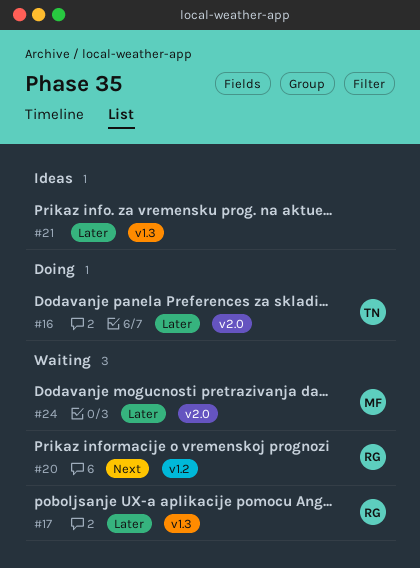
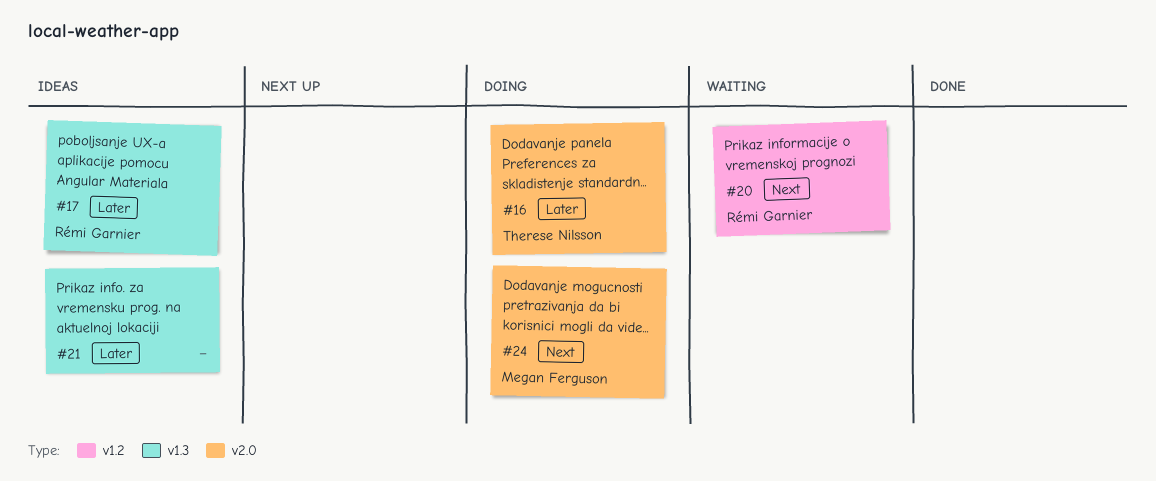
#17, status: Waiting -> Ideas
#24, status: Waiting -> Doing
#24, priority: Later -> Next

